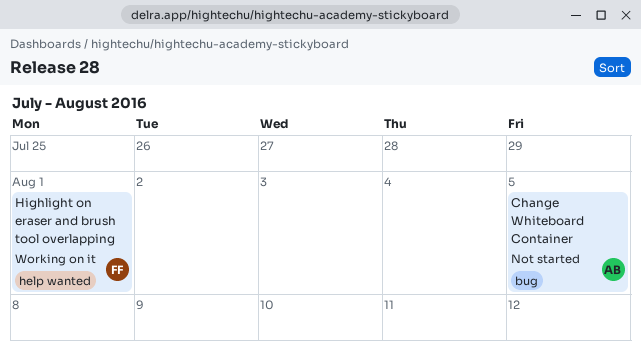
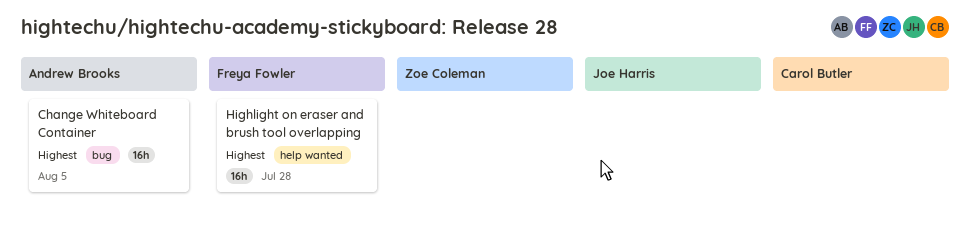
Highlight on eraser and brush tool overlapping, due: Aug 1 -> Jul 28

